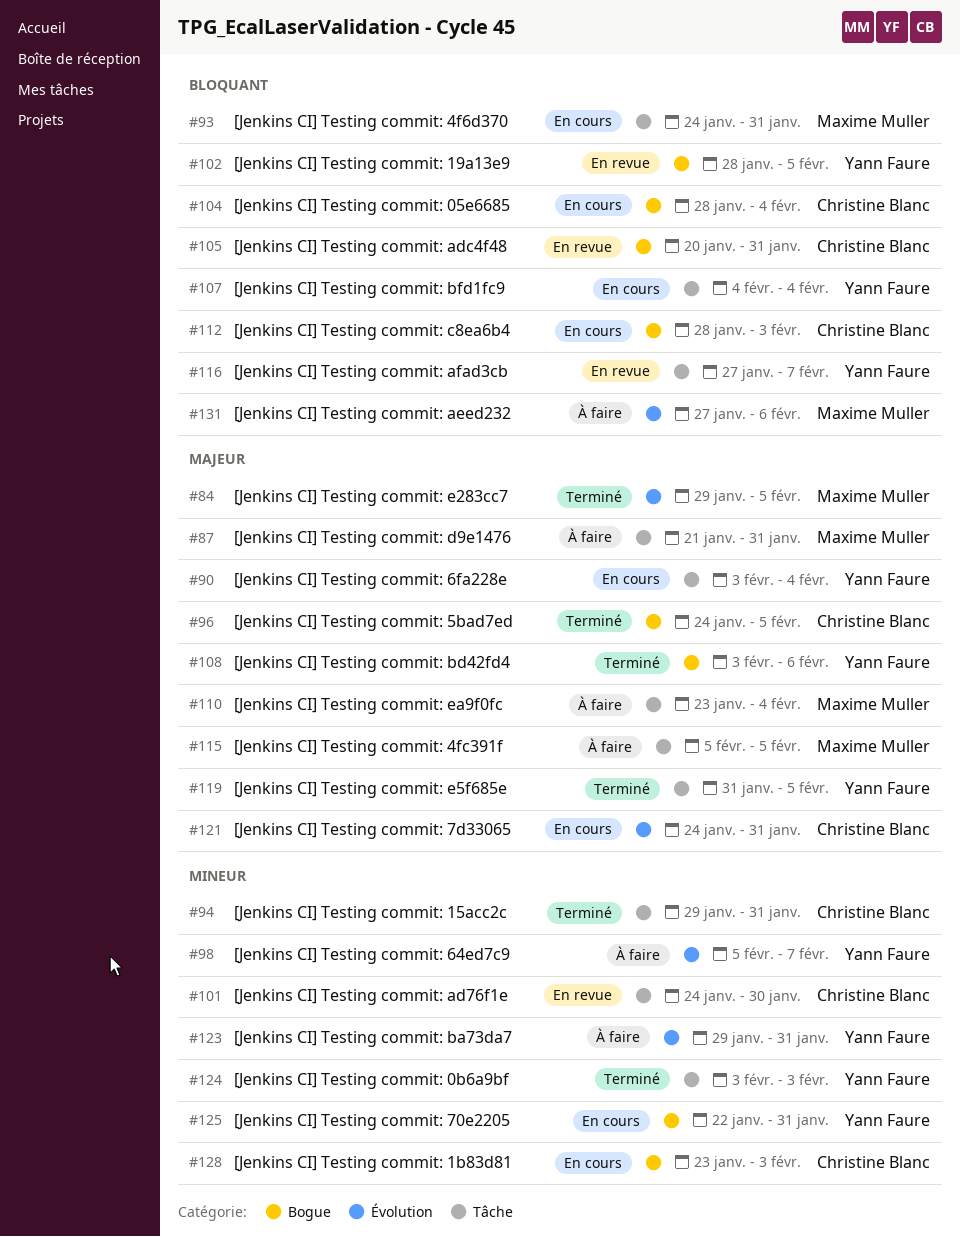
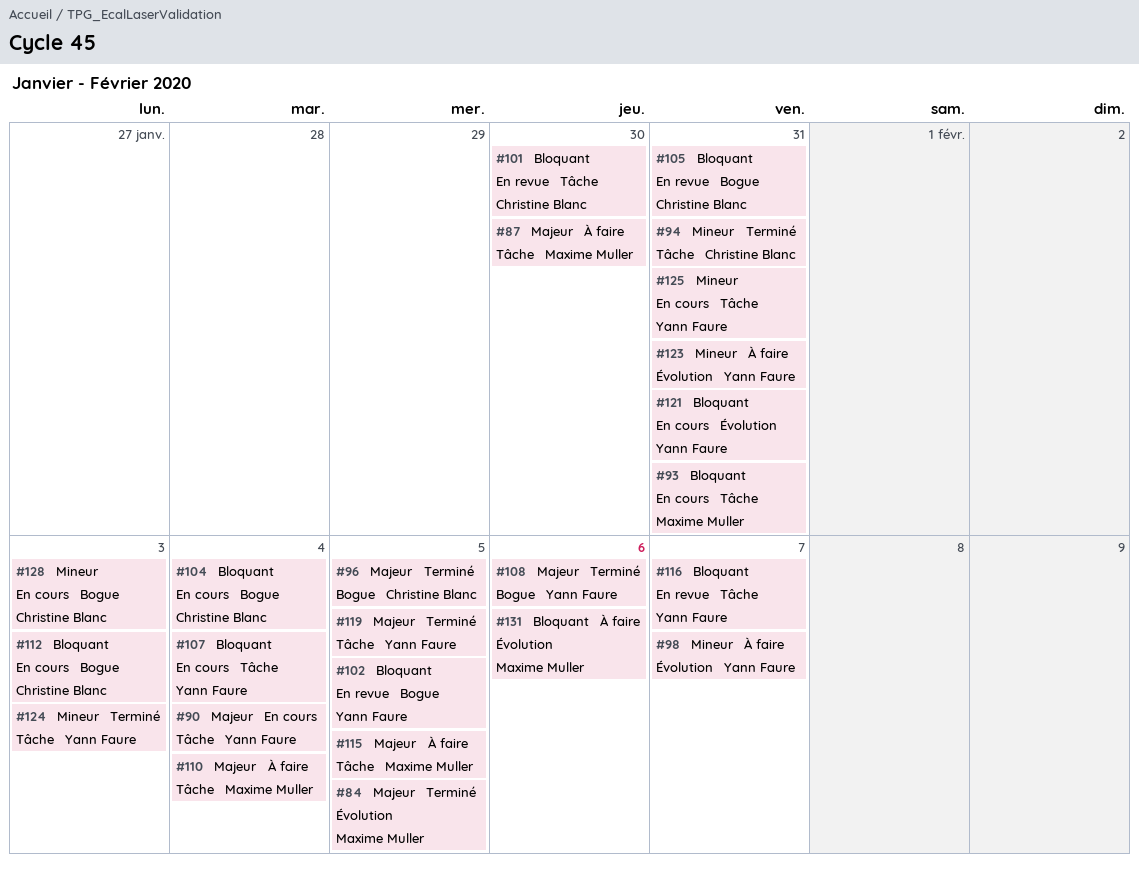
#87, due: Jan 31 -> Jan 30
#101, priority: Mineur -> Bloquant
#121, owner: Christine Blanc -> Yann Faure
#121, priority: Majeur -> Bloquant
#125, label: Bogue -> Tâche

